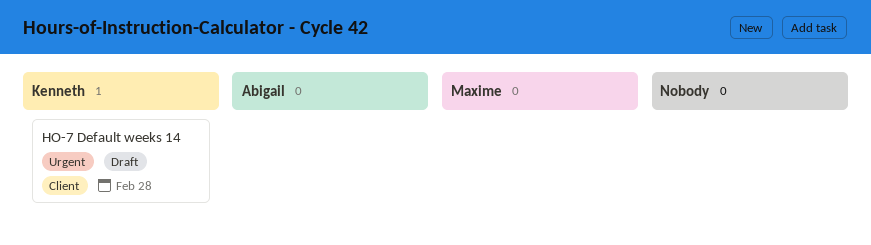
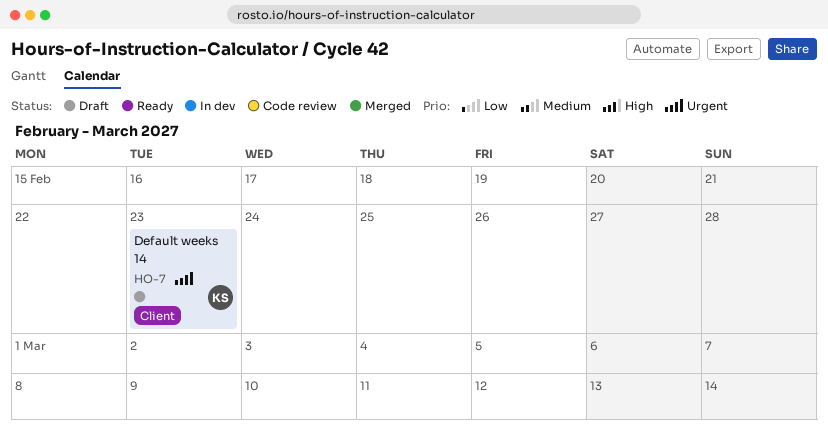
HO-7, due: Feb 28 -> Feb 23

